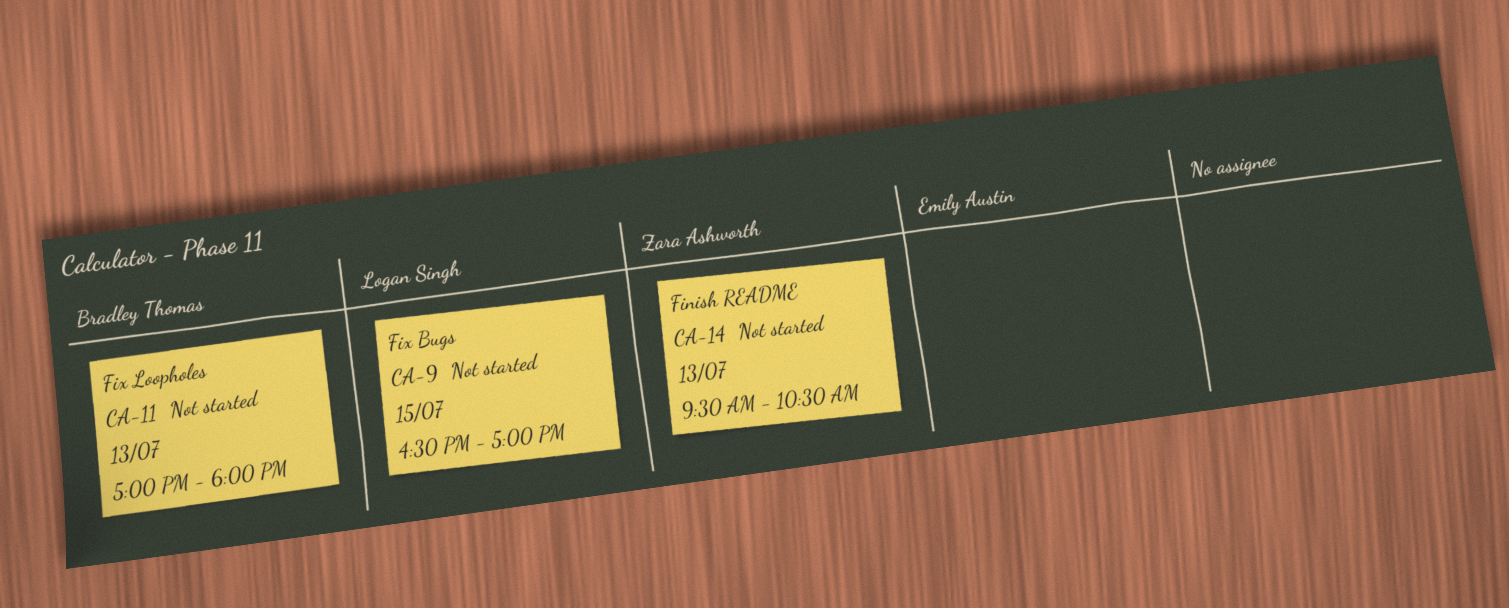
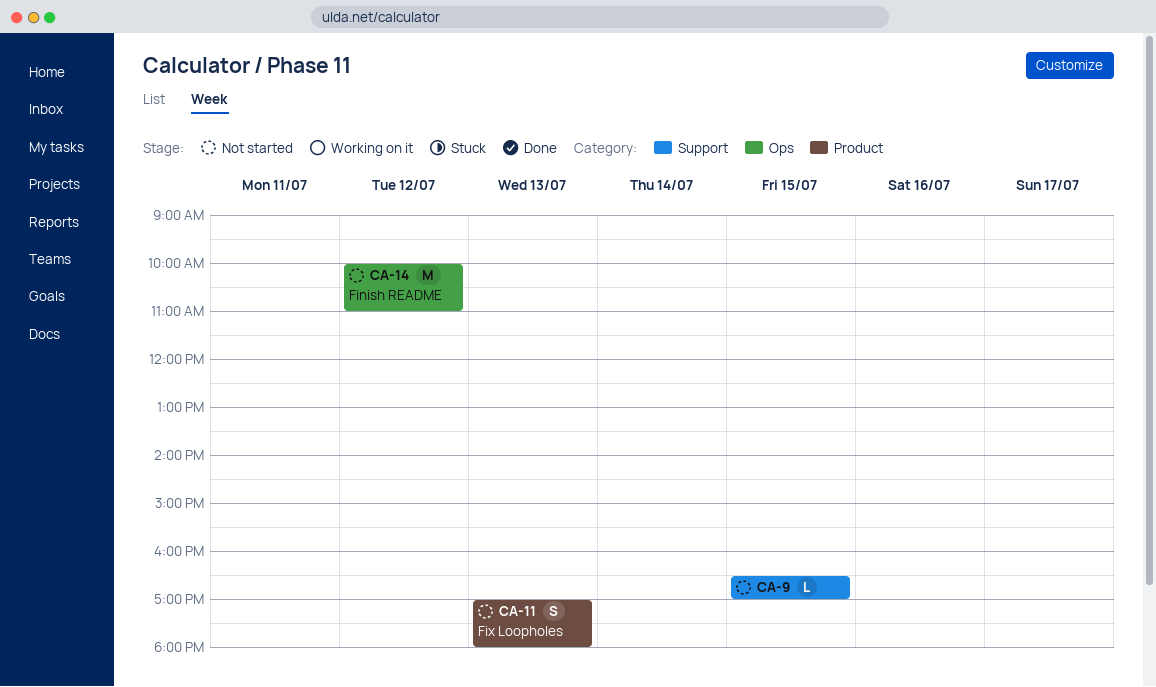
CA-14, day: Jul 13 -> Jul 12
CA-14, begins: 09:30 -> 10:00
CA-14, ends: 10:30 -> 11:00

